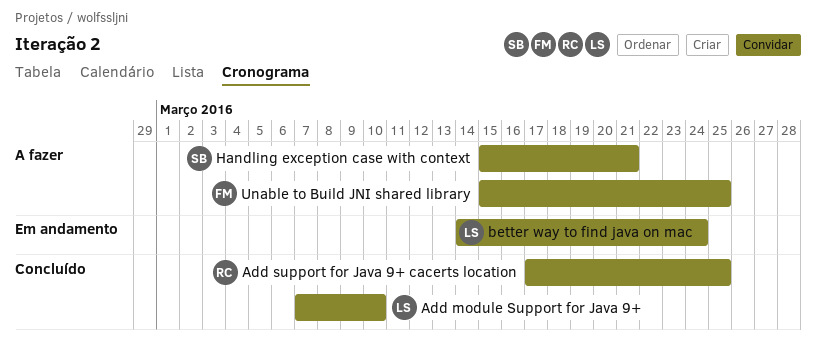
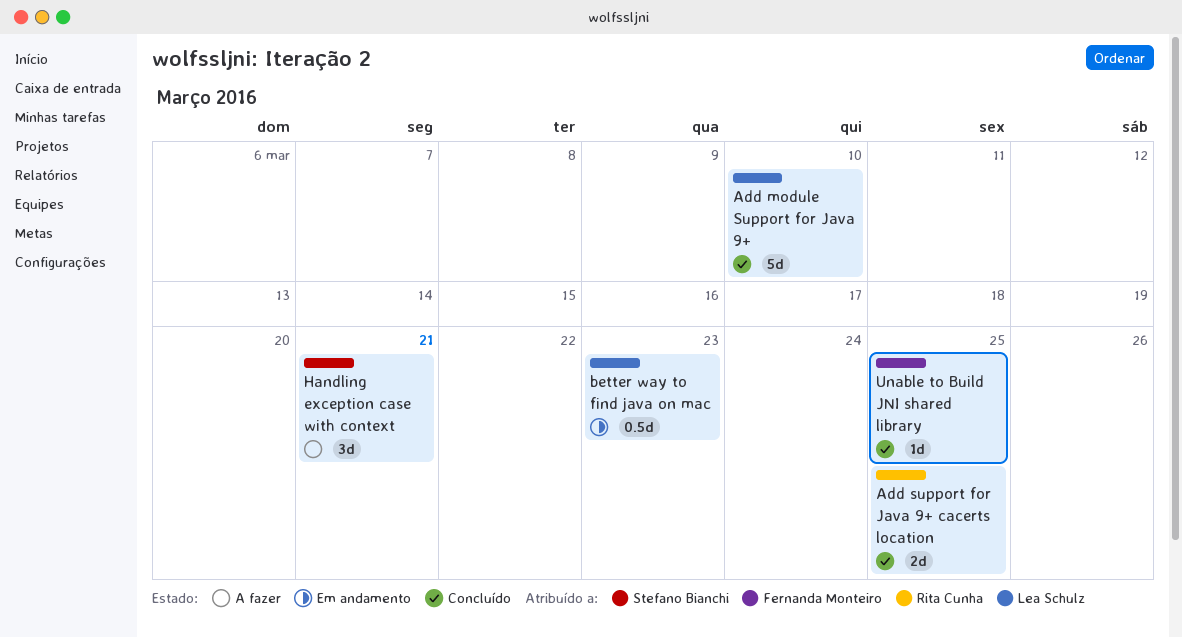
better way to find java on mac, due: Mar 24 -> Mar 23
Unable to Build JNI shared library, status: A fazer -> Concluído

